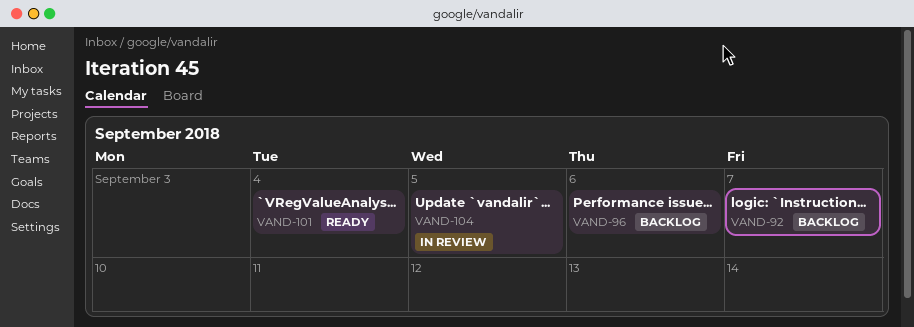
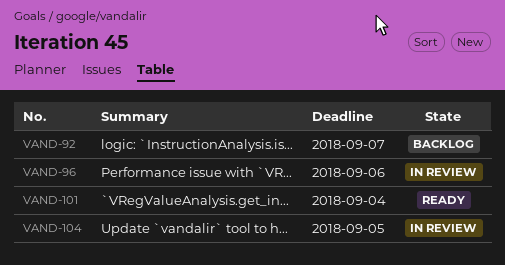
VAND-96, status: Backlog -> In review

